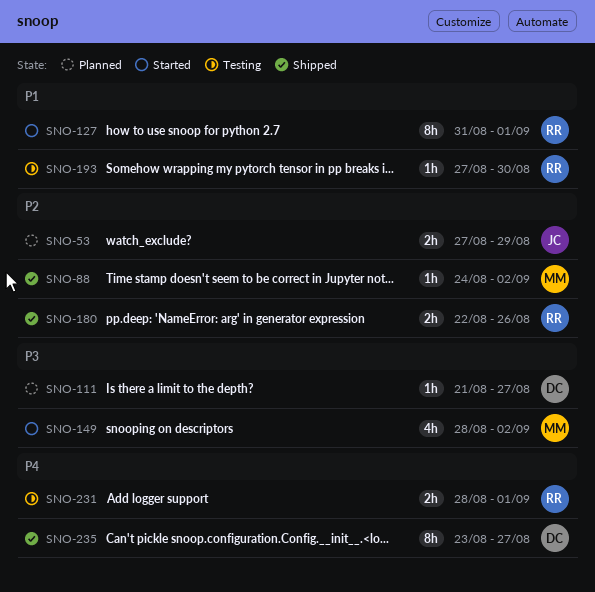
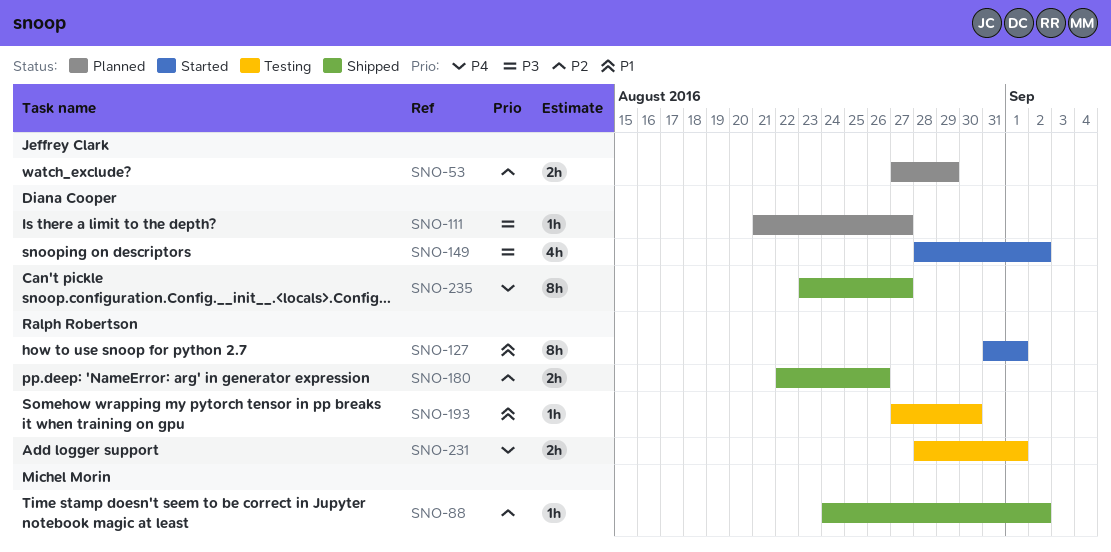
SNO-149, owner: Michel Morin -> Diana Cooper

